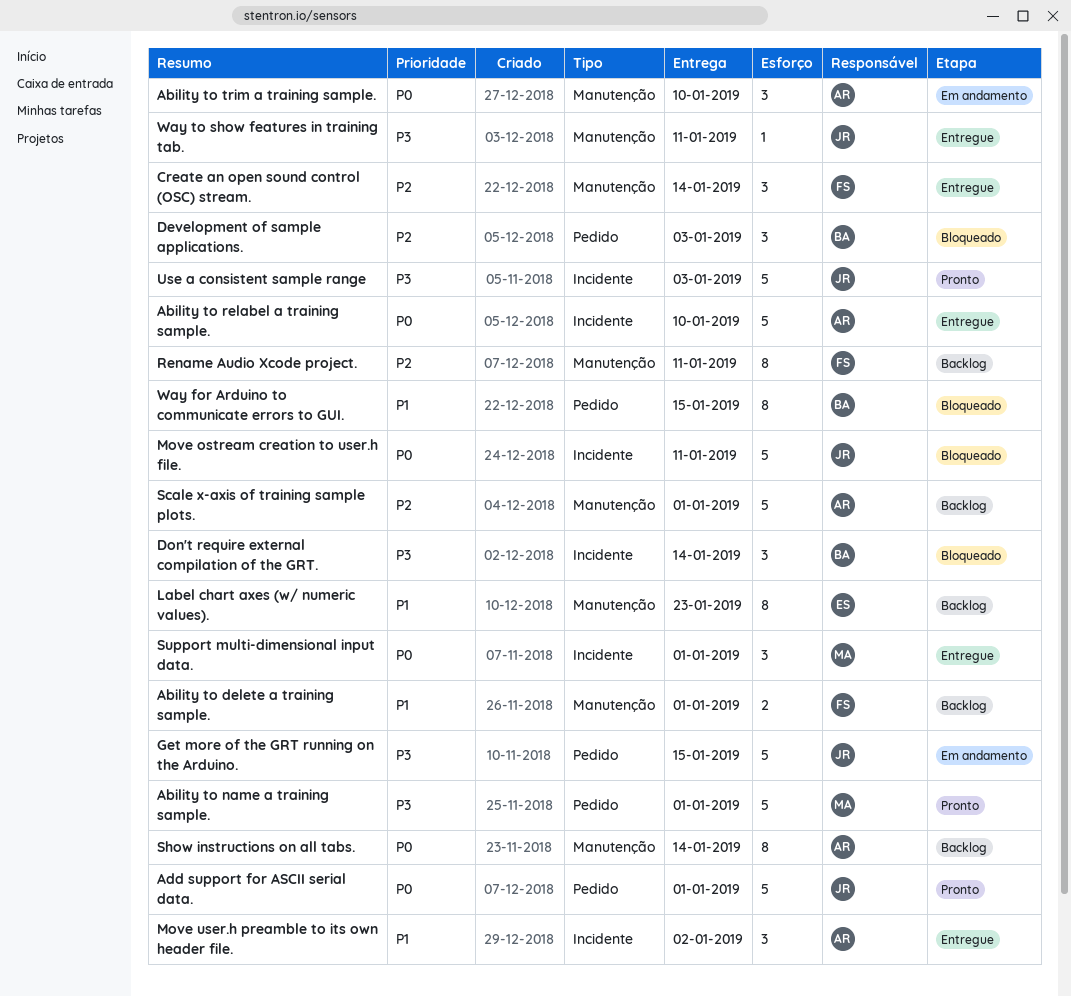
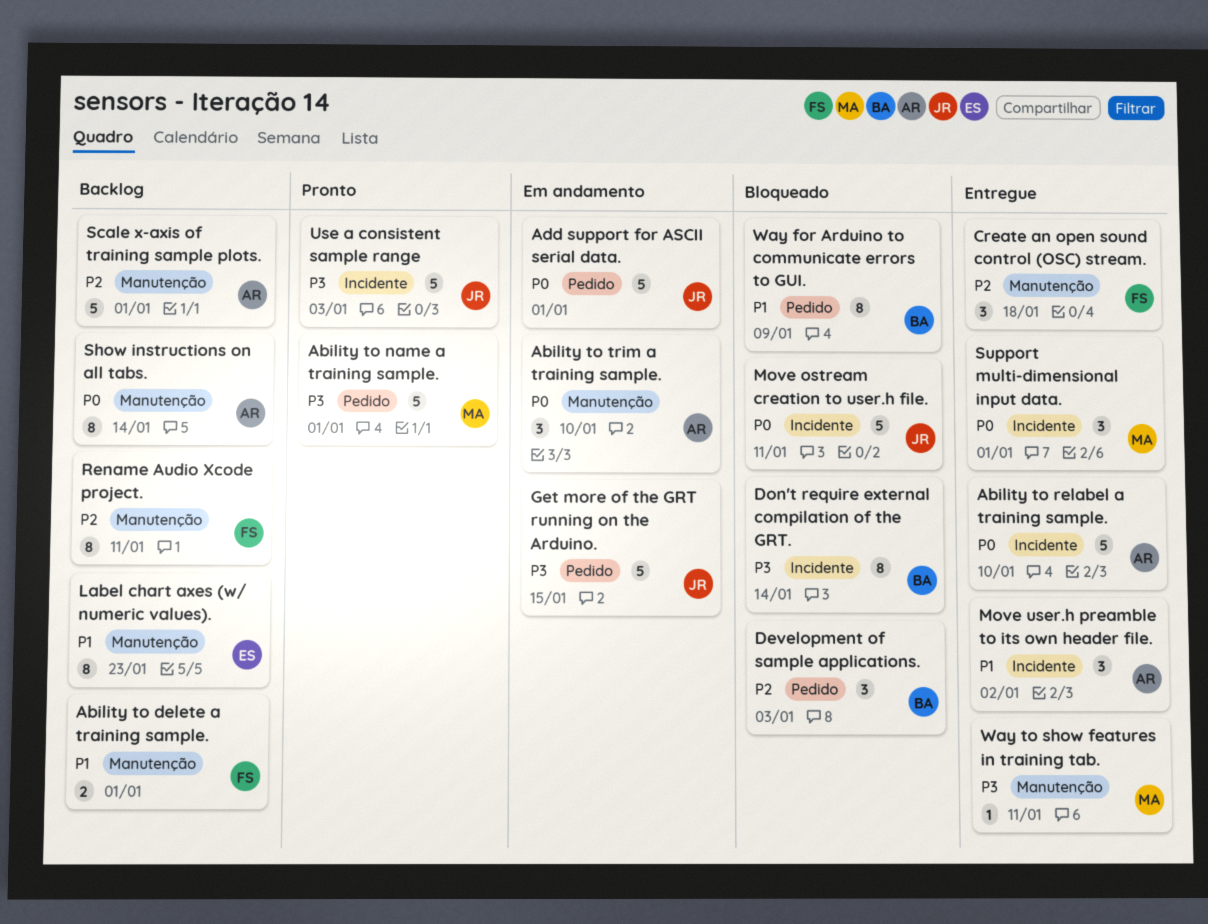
Add support for ASCII serial data., status: Pronto -> Em andamento
Create an open sound control (OSC) stream., due: Jan 14 -> Jan 18
Don't require external compilation of the GRT., estimate: 3 -> 8
Way for Arduino to communicate errors to GUI., due: Jan 15 -> Jan 9
Way to show features in training tab., owner: JR -> MA

